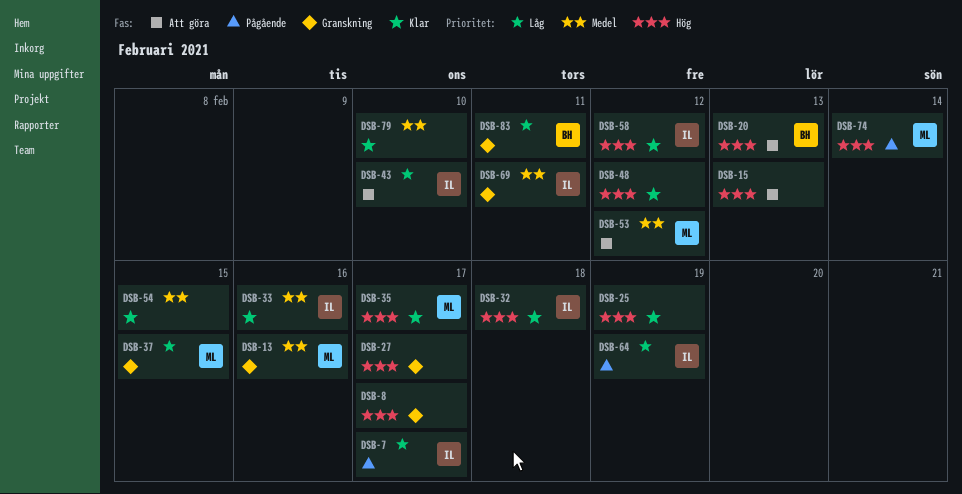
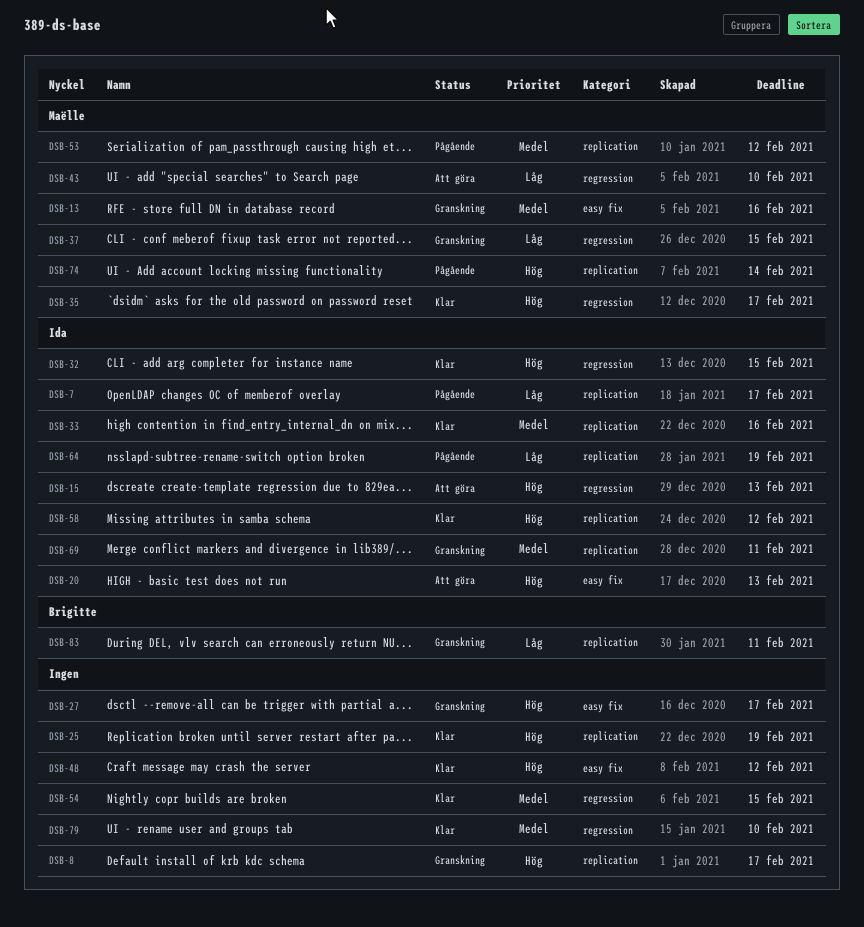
DSB-15, owner: none -> Ida
DSB-20, owner: Brigitte -> Ida
DSB-32, due: Feb 18 -> Feb 15
DSB-43, owner: Ida -> Maëlle
DSB-53, status: Att göra -> Pågående

